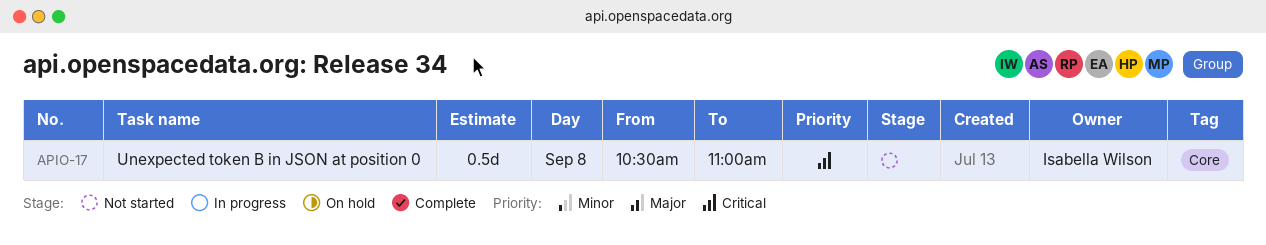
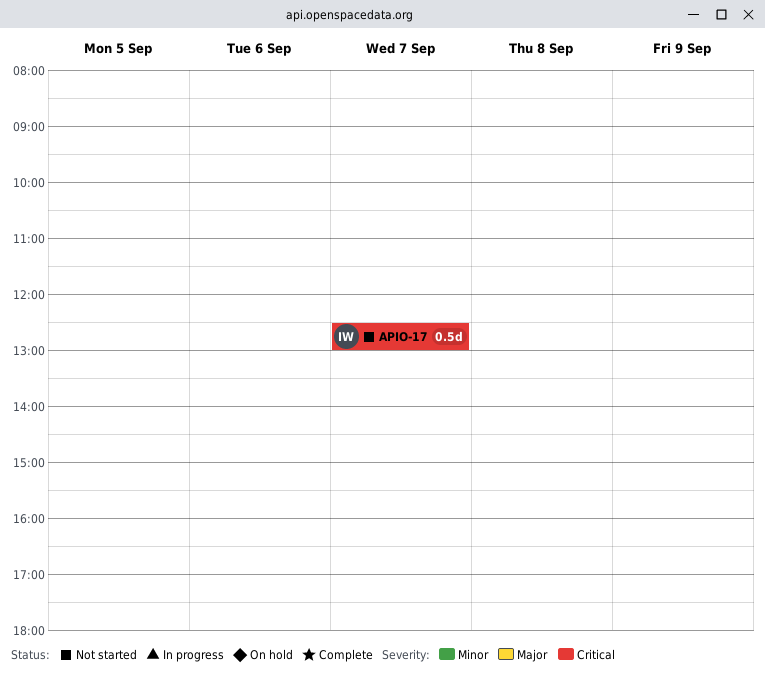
APIO-17, day: Sep 8 -> Sep 7
APIO-17, begins: 10:30 -> 12:30
APIO-17, ends: 11:00 -> 13:00

